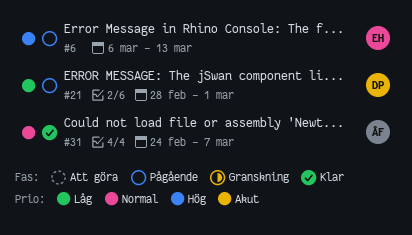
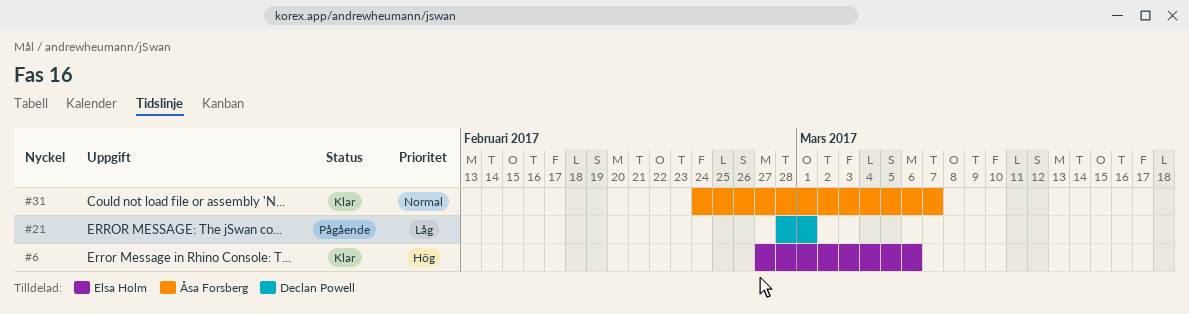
#6, status: Pågående -> Klar
#6, start: Mar 6 -> Feb 27
#6, due: Mar 13 -> Mar 6

